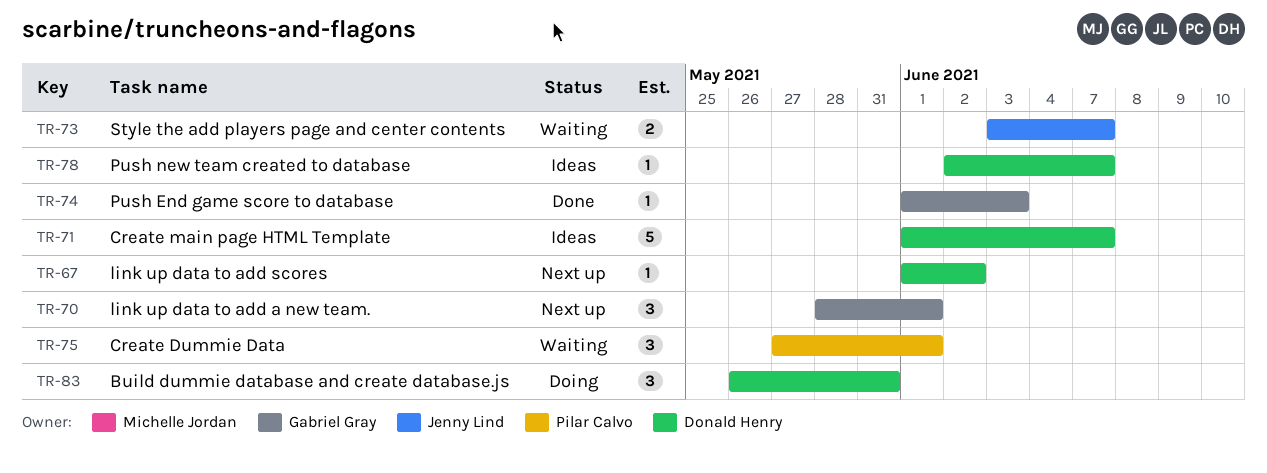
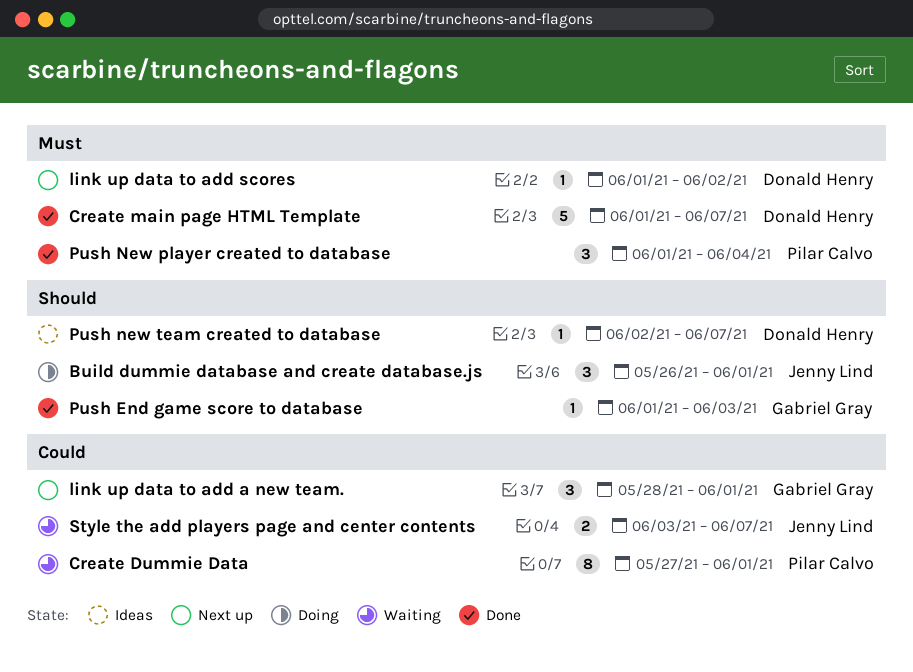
Build dummie database and create database.js, owner: Donald Henry -> Jenny Lind
Build dummie database and create database.js, due: May 31 -> Jun 1
Create Dummie Data, estimate: 3 -> 8
Create main page HTML Template, status: Ideas -> Done
Push New player created to database: none -> present

